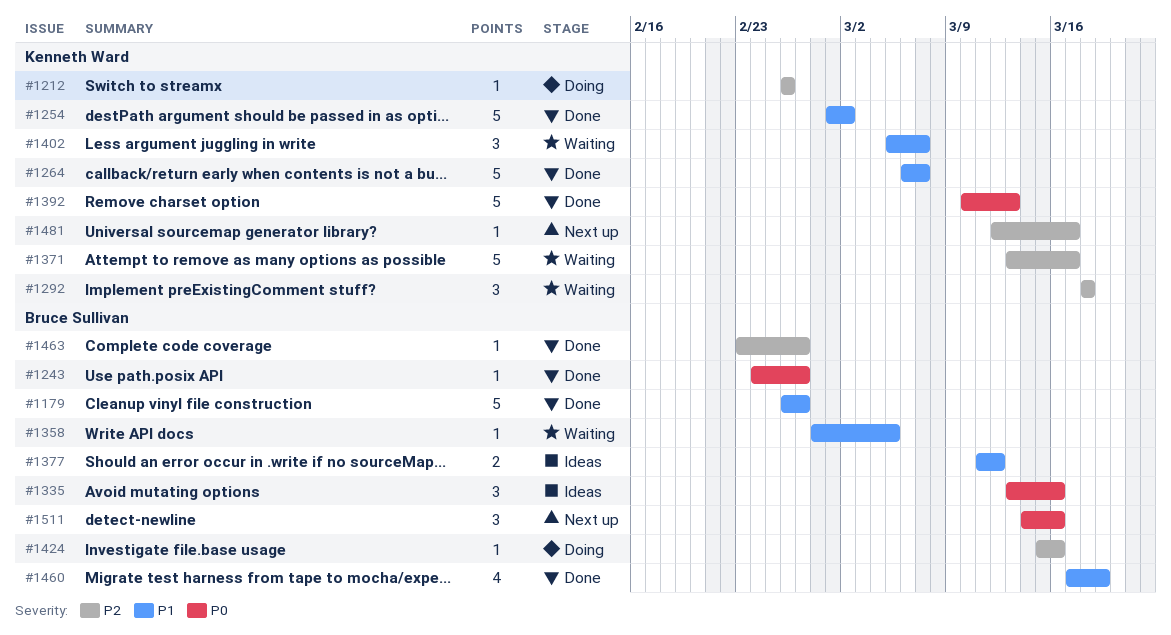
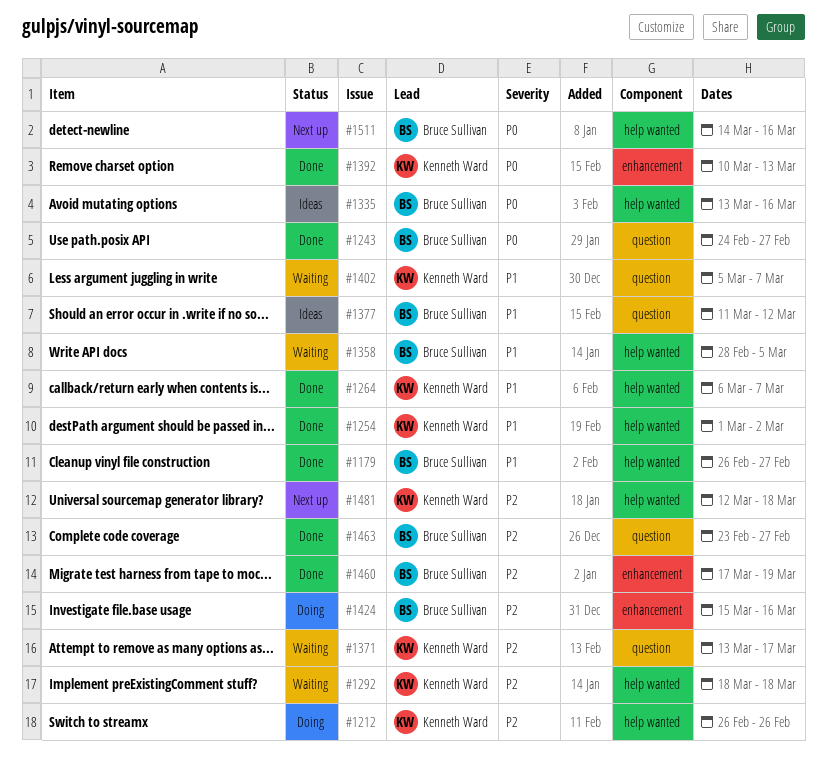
#1460, priority: P1 -> P2
#1481, due: Mar 17 -> Mar 18

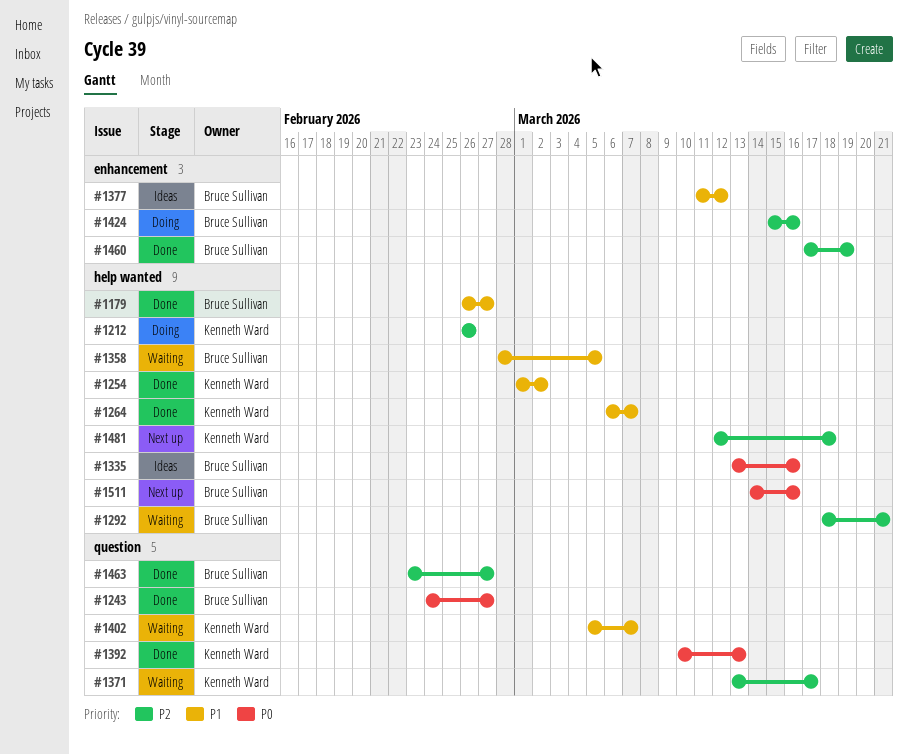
#1292, owner: Kenneth Ward -> Bruce Sullivan
#1292, due: Mar 18 -> Mar 21
#1377, label: question -> enhancement
#1392, label: enhancement -> question

